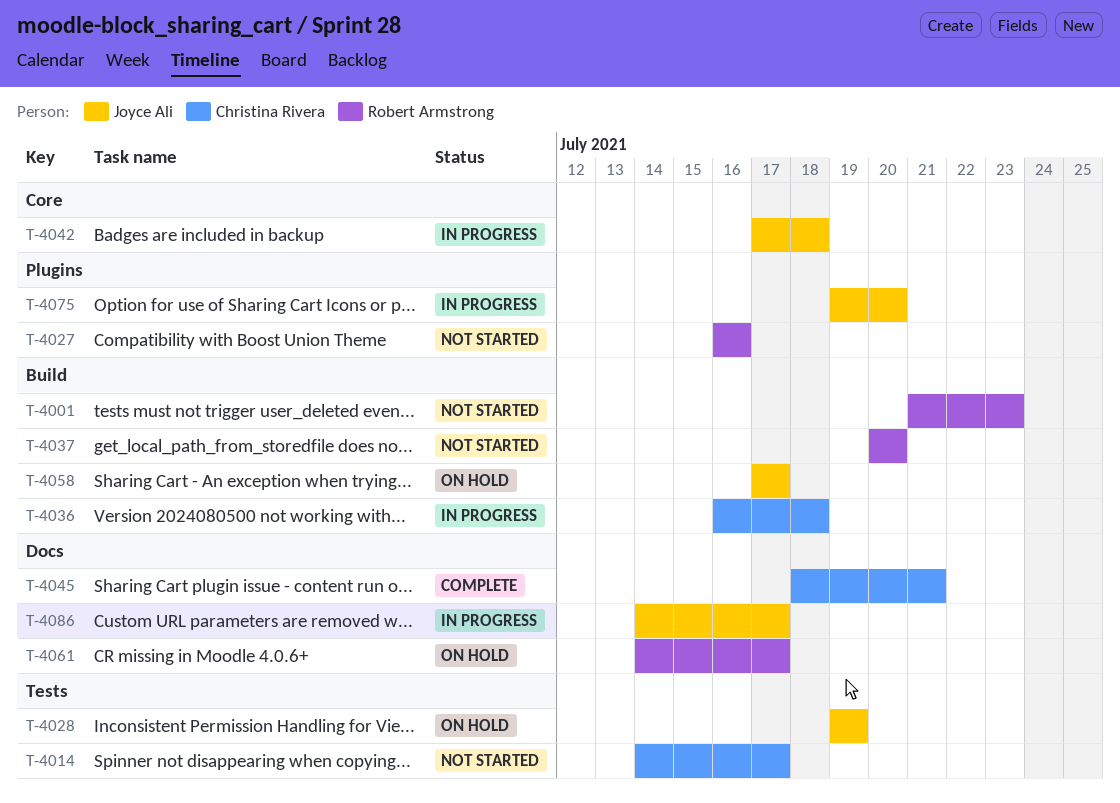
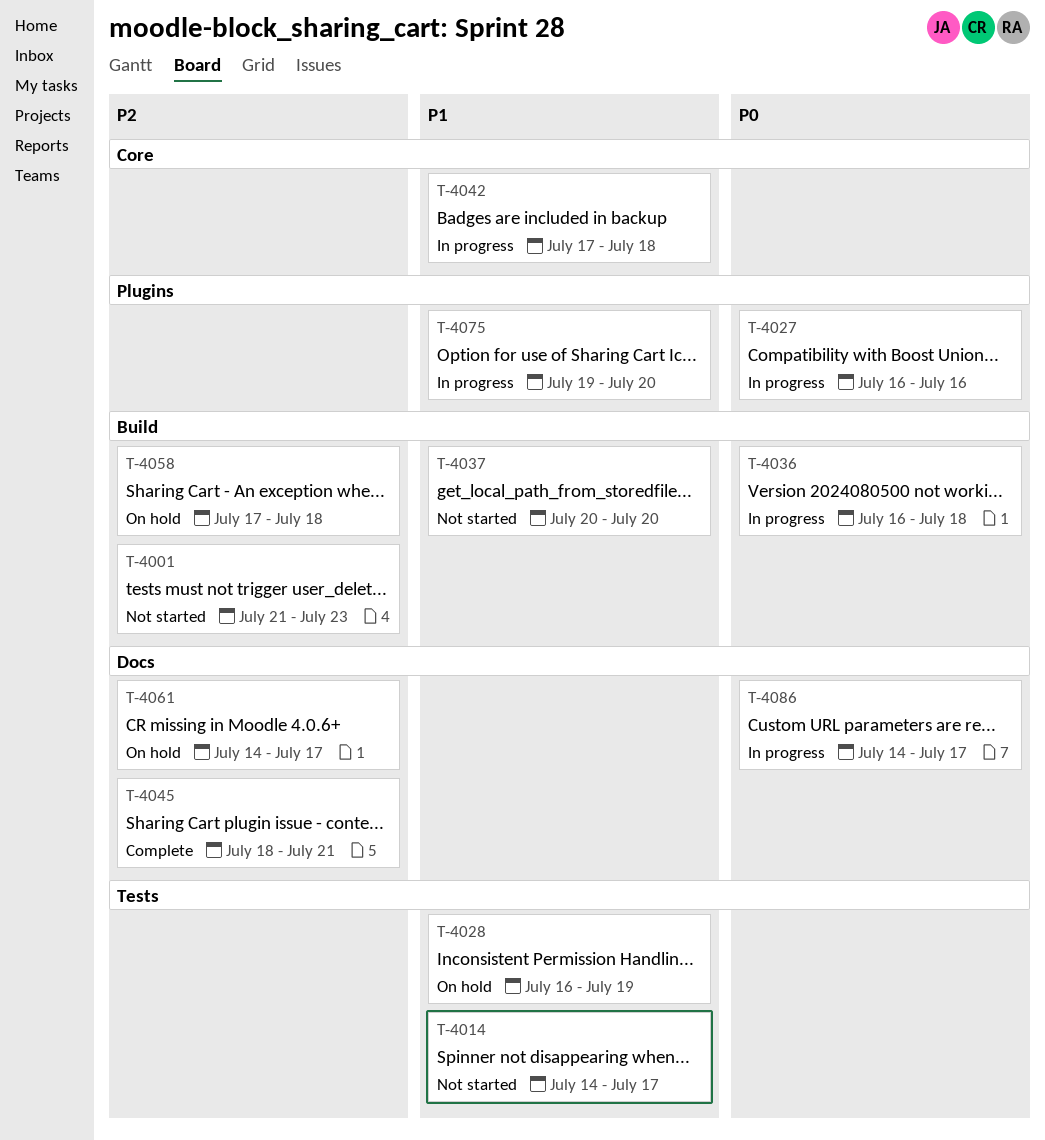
T-4027, status: Not started -> In progress
T-4028, start: Jul 19 -> Jul 16
T-4058, due: Jul 17 -> Jul 18

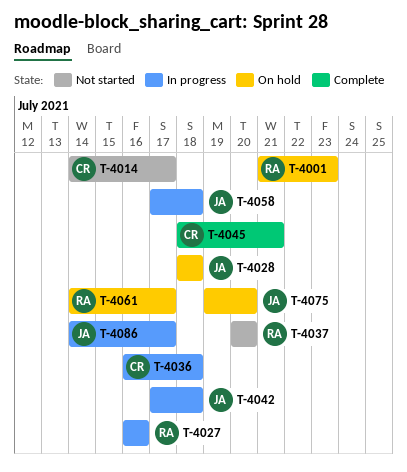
T-4001, status: Not started -> On hold
T-4028, start: Jul 16 -> Jul 18
T-4028, due: Jul 19 -> Jul 18
T-4058, status: On hold -> In progress
T-4075, status: In progress -> On hold

